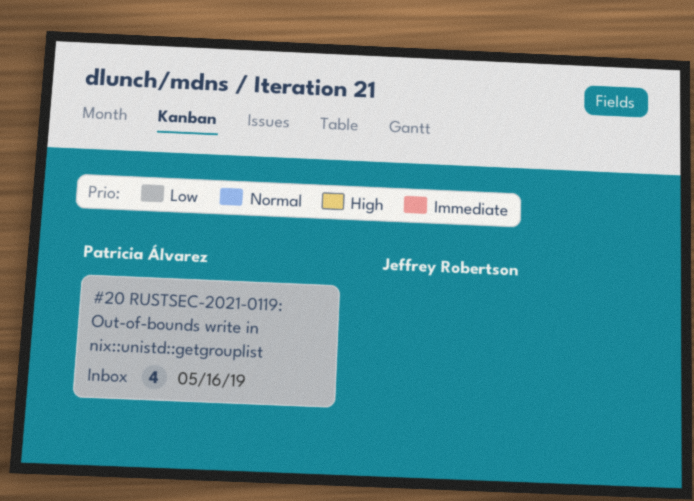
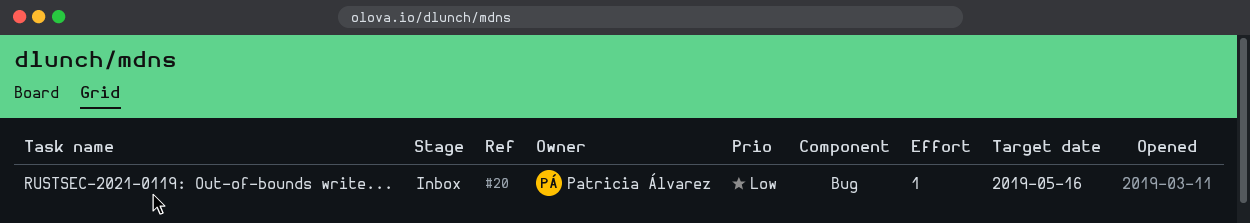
#20, estimate: 4 -> 1

